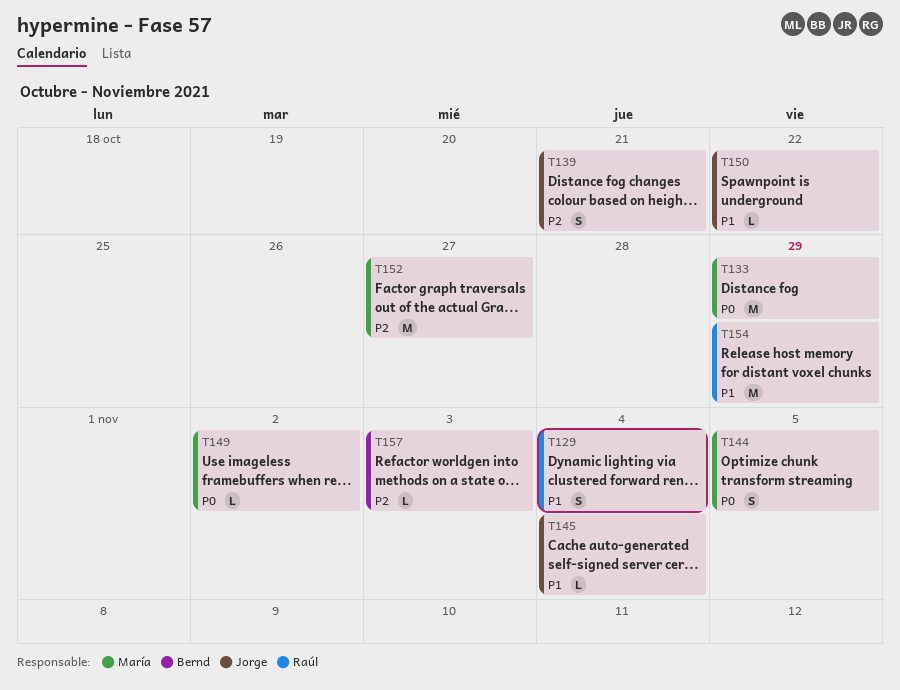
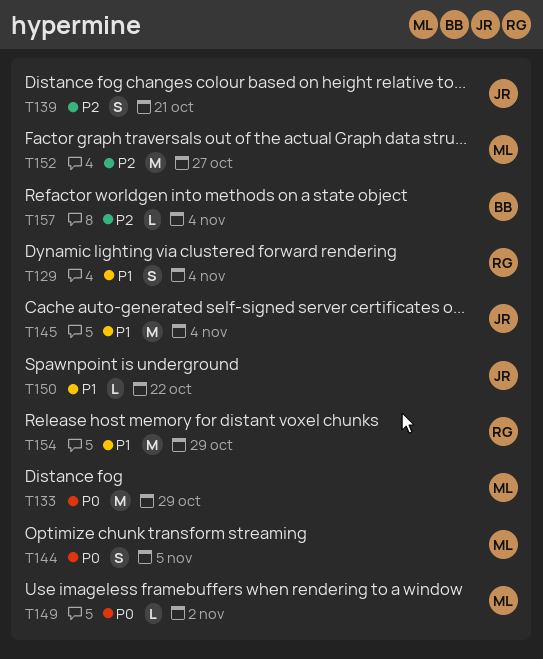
T145, estimate: L -> M
T157, due: Nov 3 -> Nov 4

